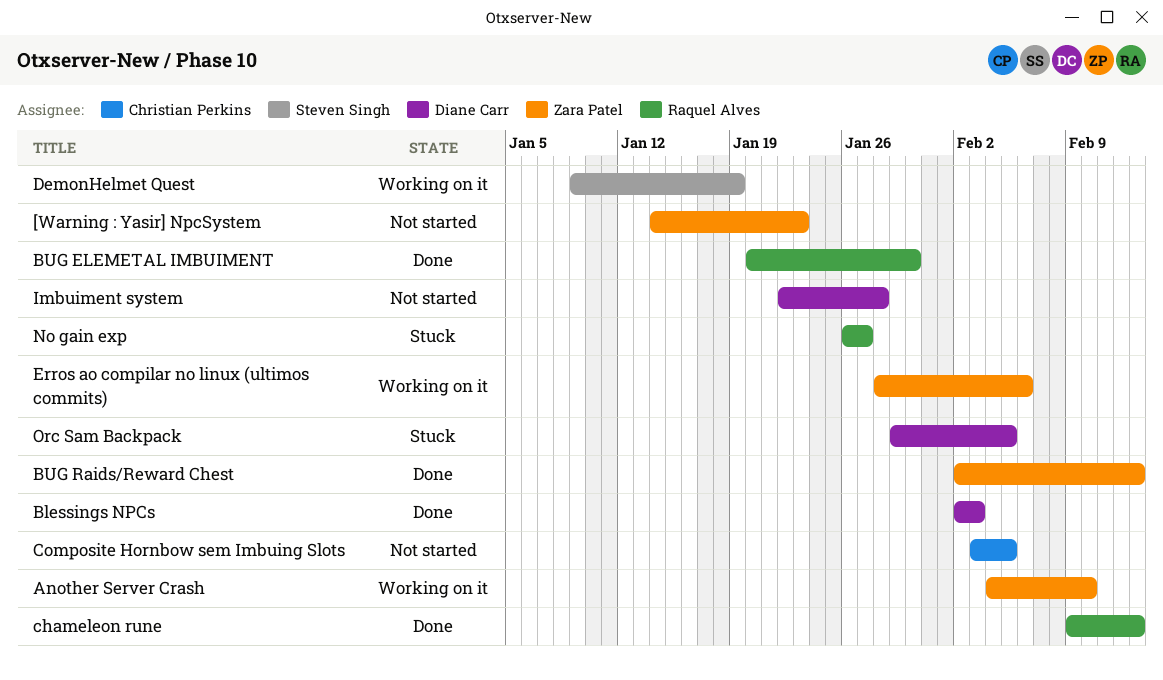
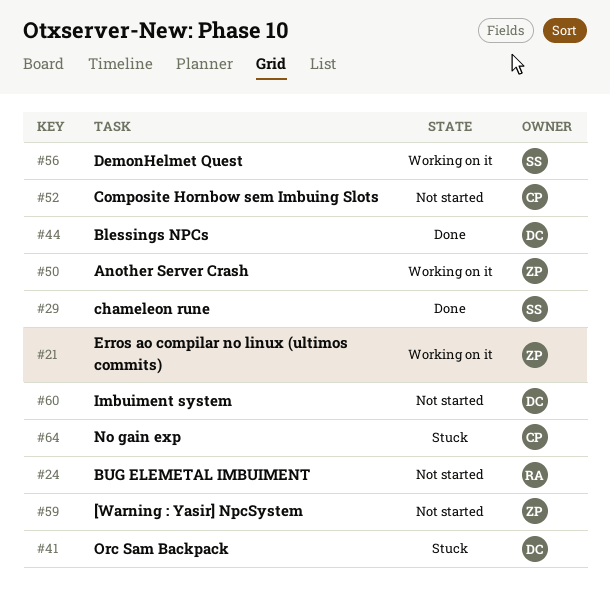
BUG ELEMETAL IMBUIMENT, status: Done -> Not started
BUG Raids/Reward Chest: present -> none
chameleon rune, owner: Raquel Alves -> Steven Singh
No gain exp, owner: Raquel Alves -> Christian Perkins

